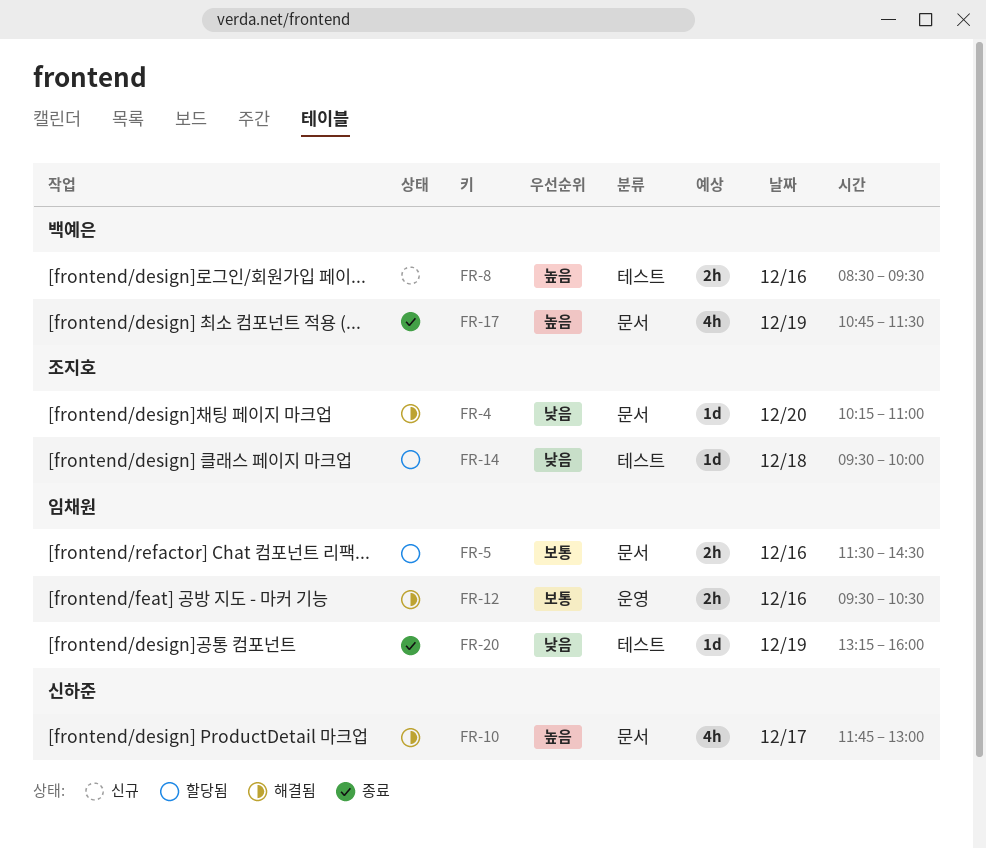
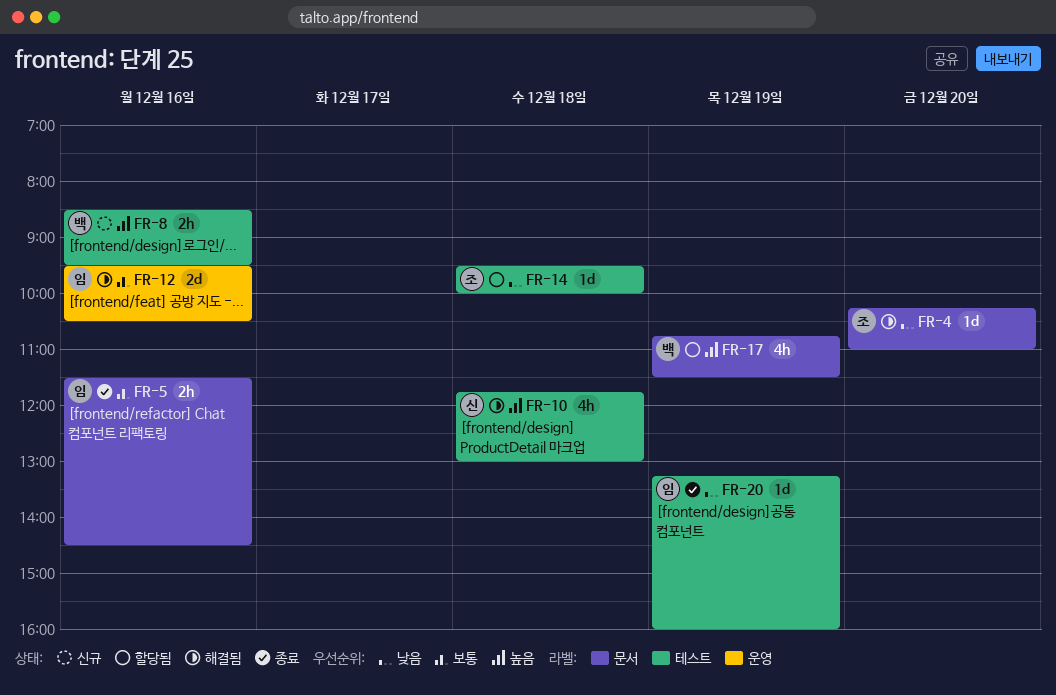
FR-5, status: 할당됨 -> 종료
FR-10, label: 문서 -> 테스트
FR-10, day: Dec 17 -> Dec 18
FR-12, estimate: 2h -> 2d
FR-17, status: 종료 -> 할당됨

